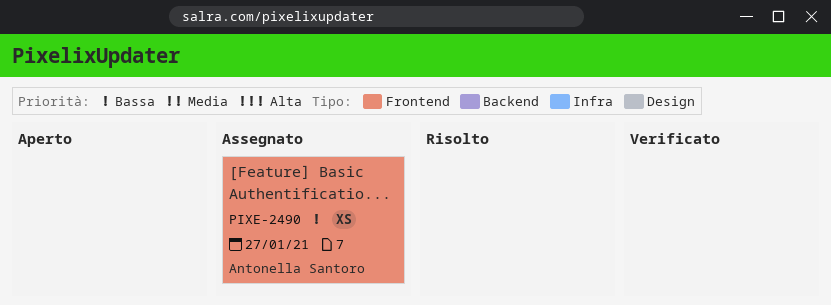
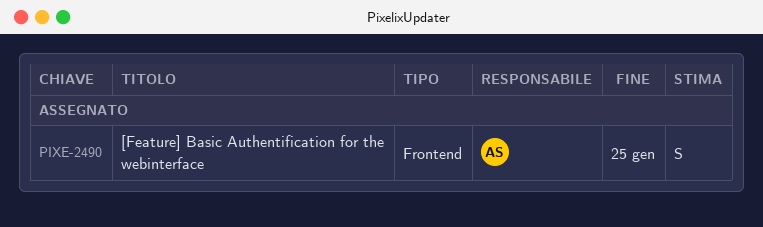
PIXE-2490, estimate: XS -> S
PIXE-2490, due: Jan 27 -> Jan 25

